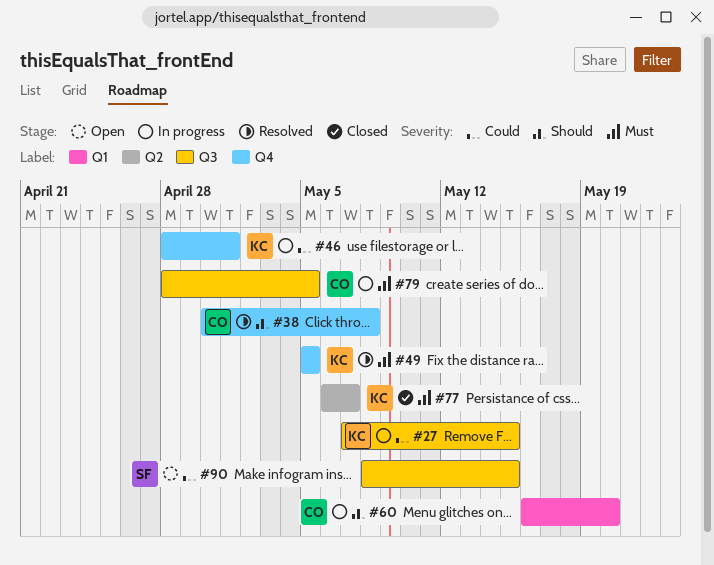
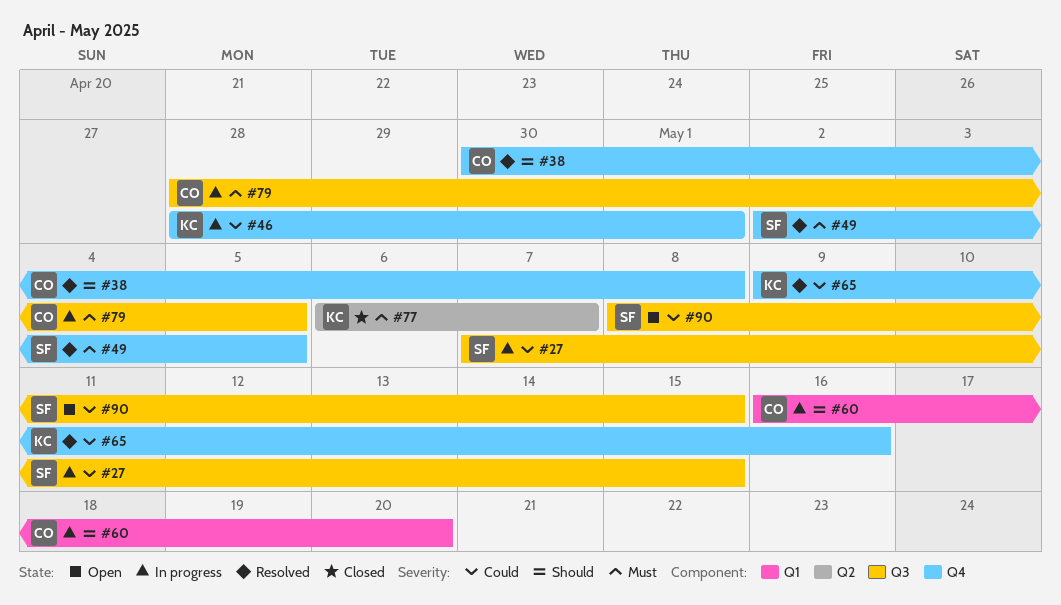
#27, owner: KC -> SF
#49, owner: KC -> SF
#49, start: May 5 -> May 2
#65: none -> present

